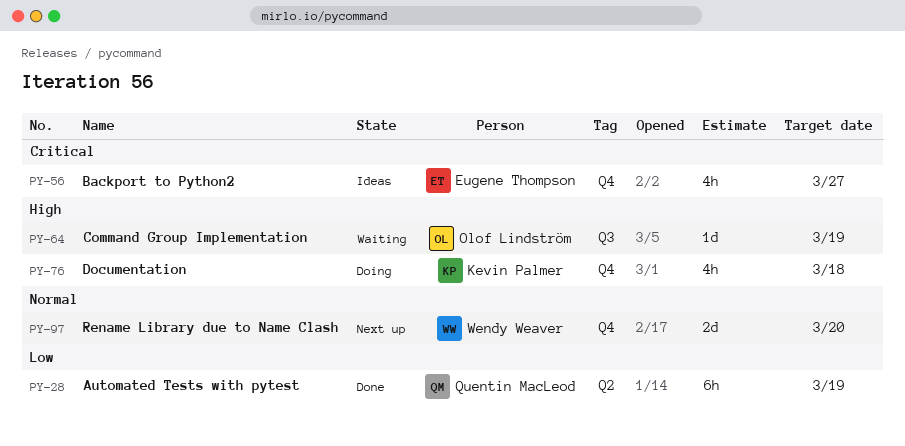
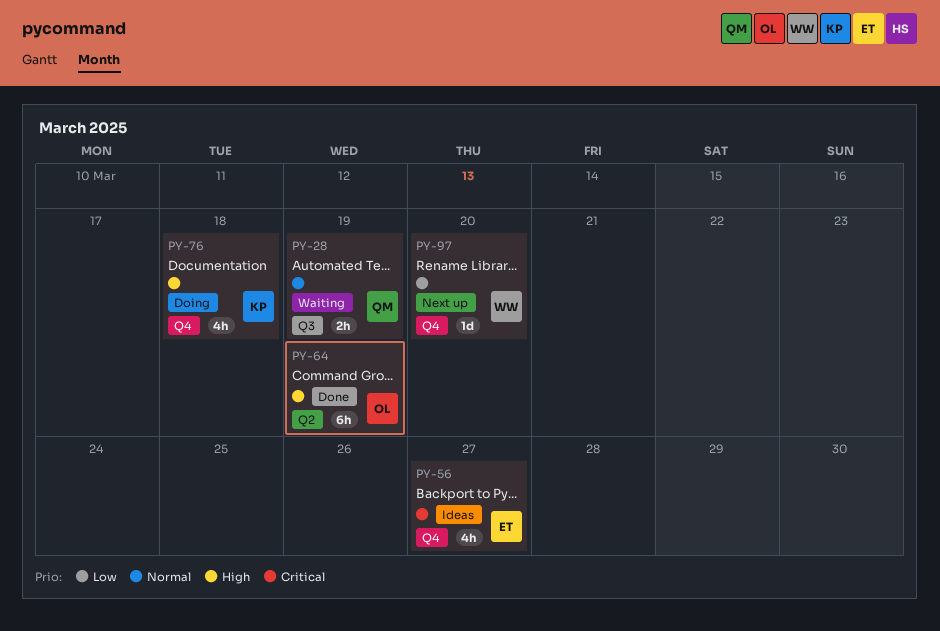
PY-28, status: Done -> Waiting
PY-28, priority: Low -> Normal
PY-28, label: Q2 -> Q3
PY-28, estimate: 6h -> 2h
PY-64, status: Waiting -> Done
PY-64, label: Q3 -> Q2
PY-64, estimate: 1d -> 6h
PY-97, priority: Normal -> Low
PY-97, estimate: 2d -> 1d

